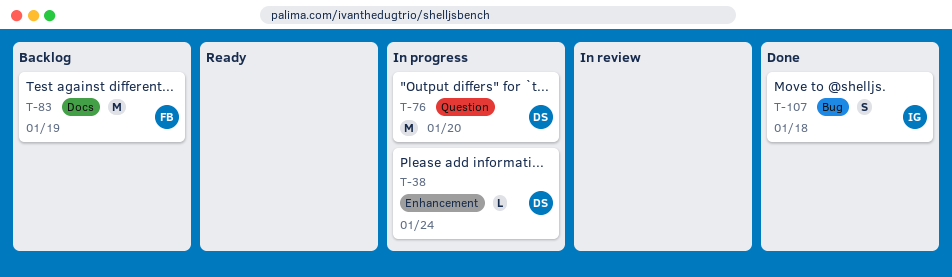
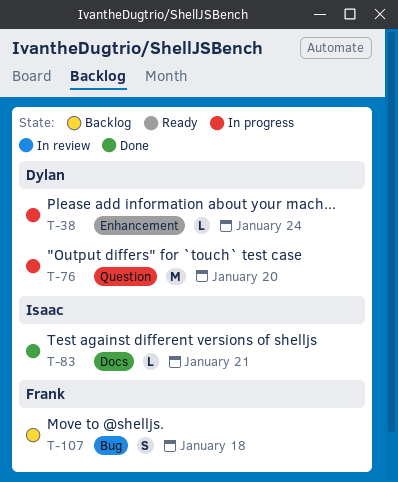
T-83, status: Backlog -> Done
T-83, owner: Frank -> Isaac
T-83, estimate: M -> L
T-83, due: Jan 19 -> Jan 21
T-107, status: Done -> Backlog
T-107, owner: Isaac -> Frank

